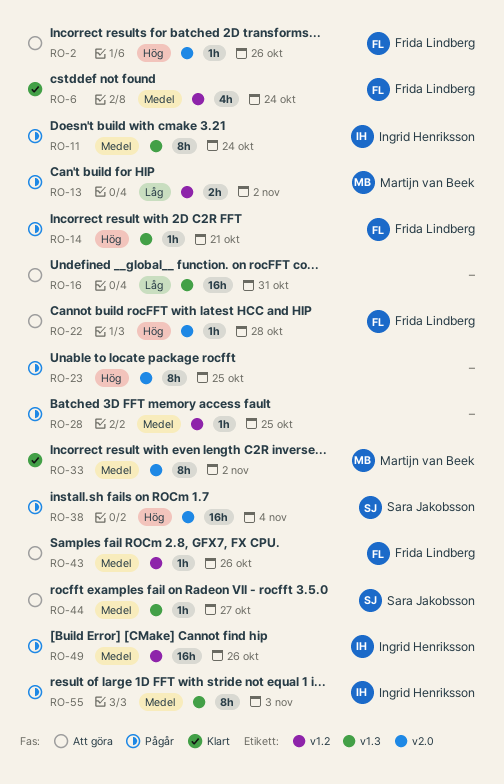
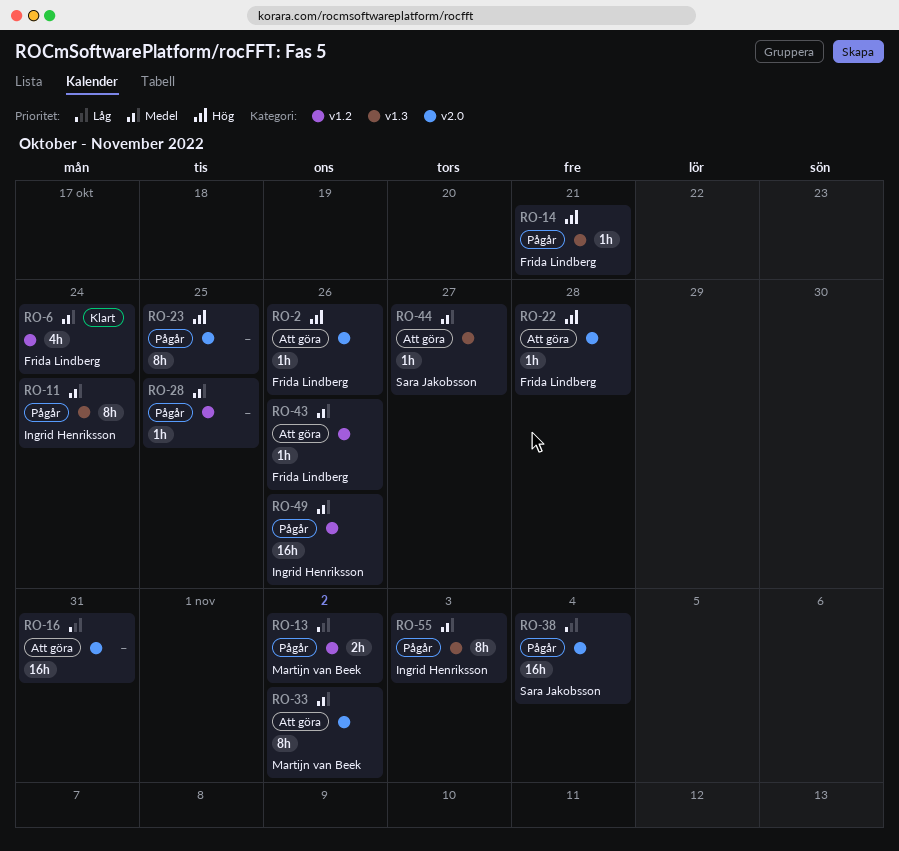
RO-16, label: v1.3 -> v2.0
RO-33, status: Klart -> Att göra
RO-38, priority: Hög -> Låg

